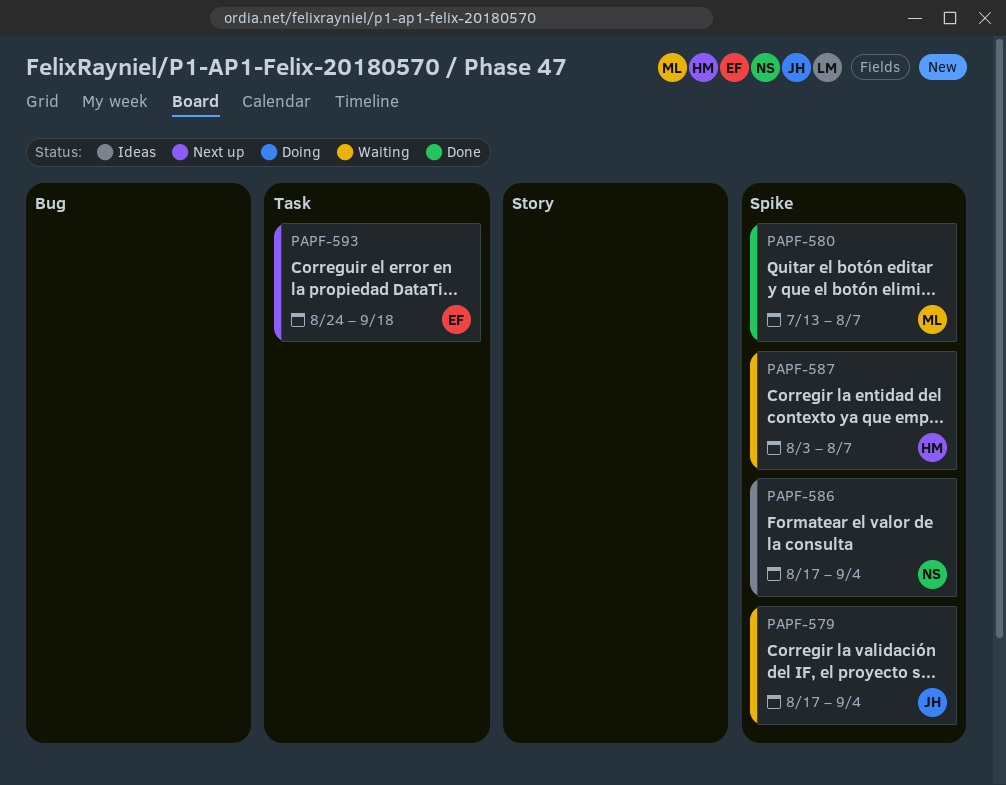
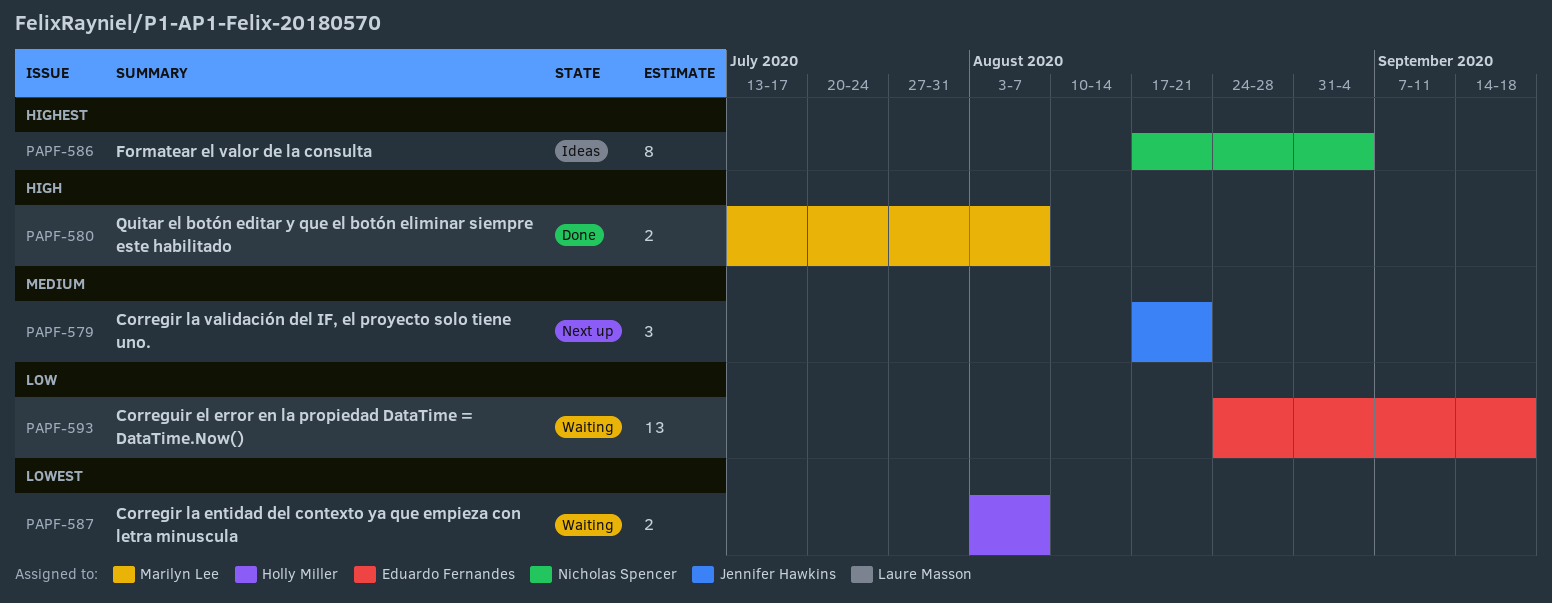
PAPF-579, status: Waiting -> Next up
PAPF-579, due: Sep 4 -> Aug 21
PAPF-593, status: Next up -> Waiting

